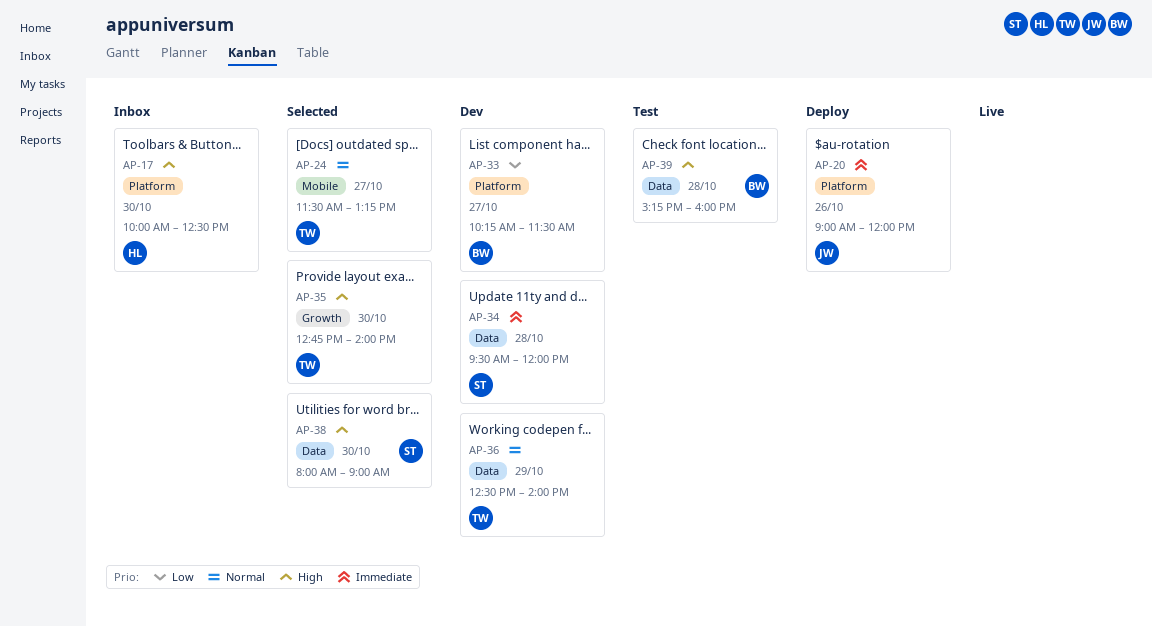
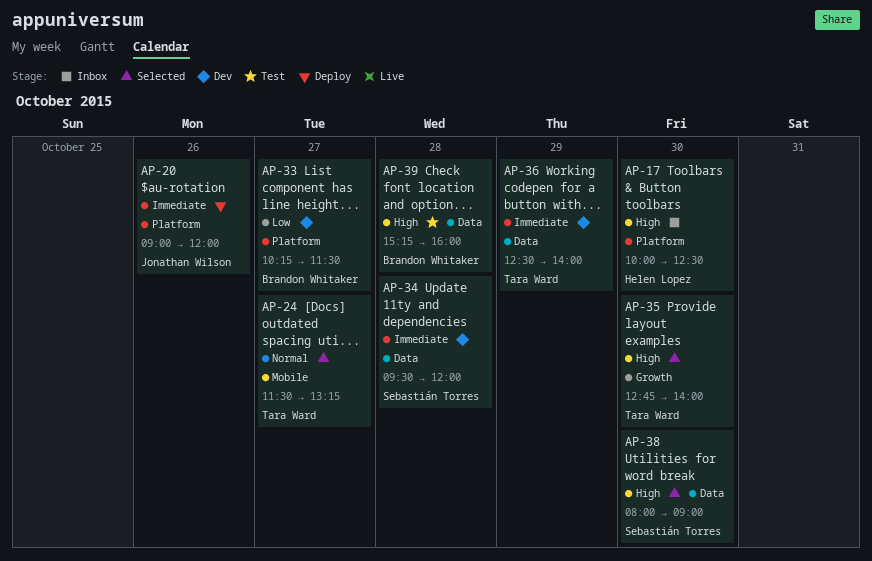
AP-36, priority: Normal -> Immediate

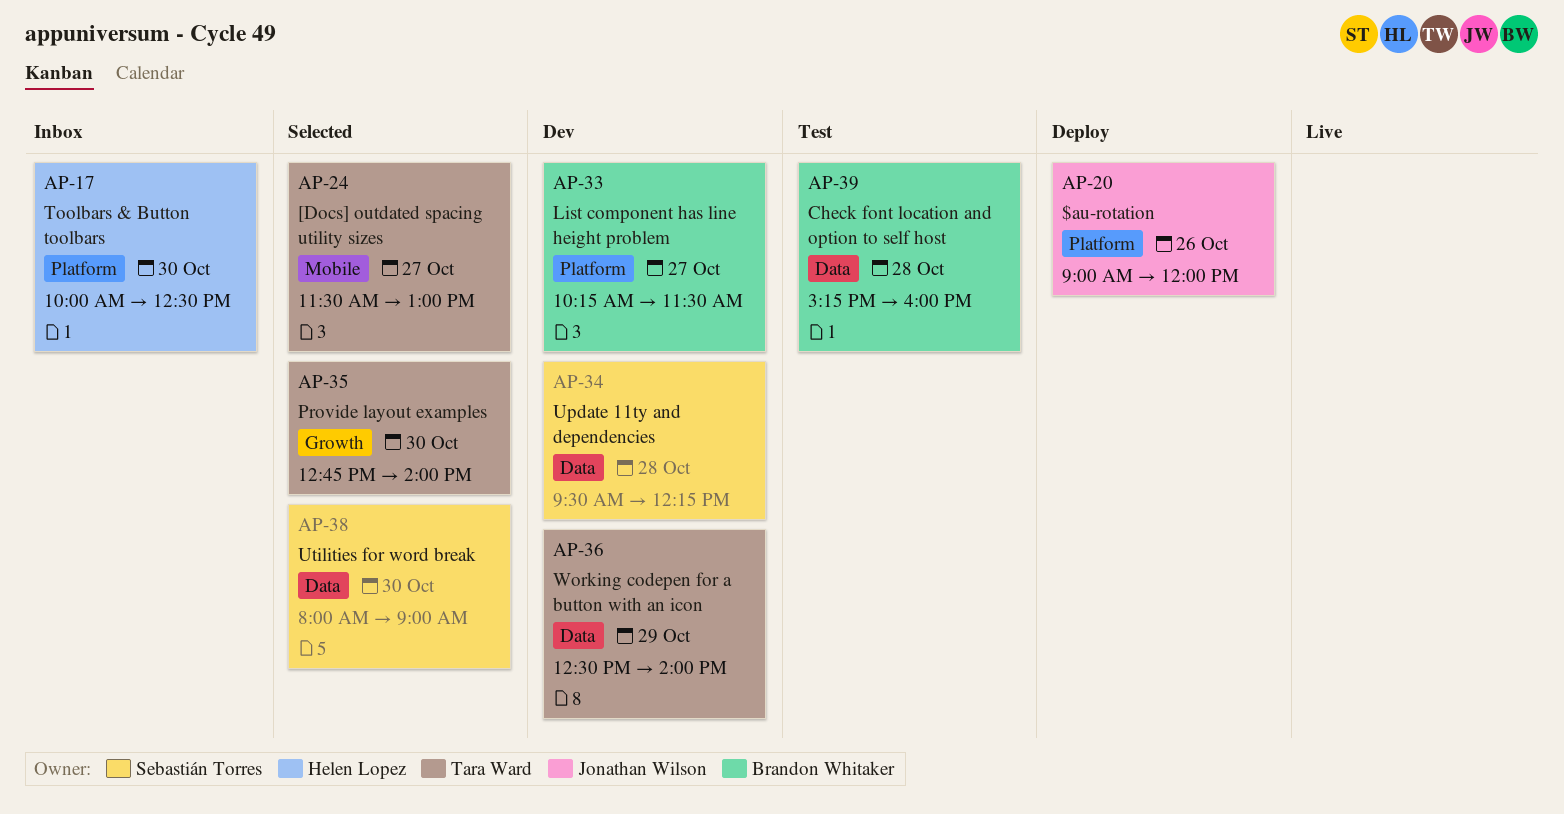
AP-24, ends: 13:15 -> 13:00
AP-34, ends: 12:00 -> 12:15

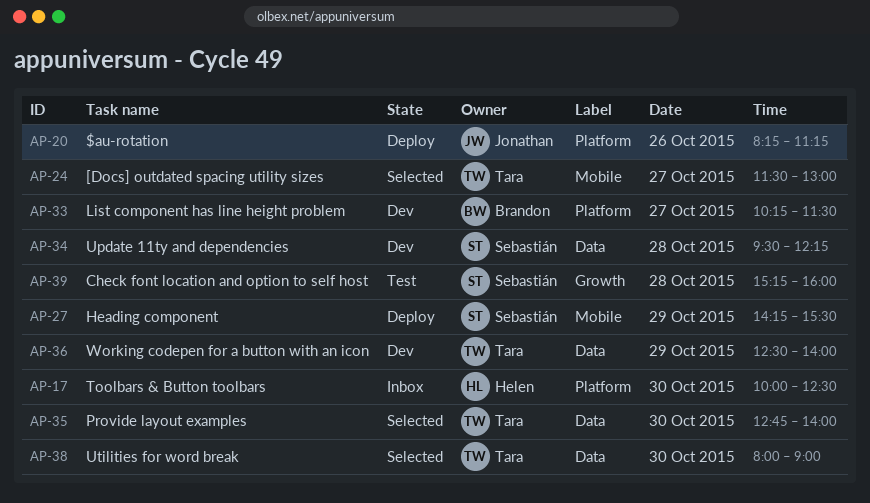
AP-20, begins: 09:00 -> 08:15
AP-20, ends: 12:00 -> 11:15
AP-27: none -> present
AP-35, label: Growth -> Data
AP-38, owner: Sebastián Torres -> Tara Ward
AP-39, owner: Brandon Whitaker -> Sebastián Torres
AP-39, label: Data -> Growth

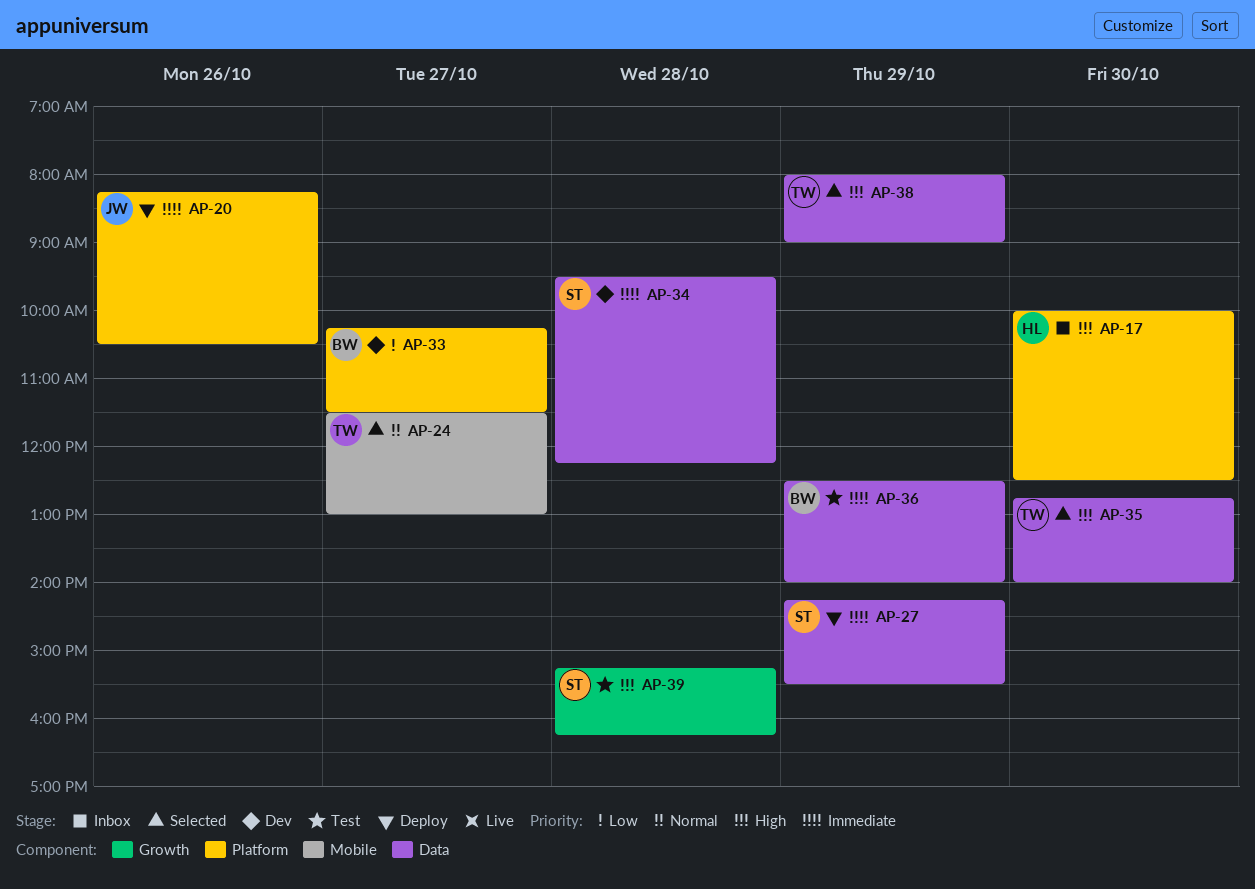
AP-20, ends: 11:15 -> 10:30
AP-27, label: Mobile -> Data
AP-36, status: Dev -> Test
AP-36, owner: Tara -> Brandon
AP-38, day: Oct 30 -> Oct 29
AP-39, ends: 16:00 -> 16:15

